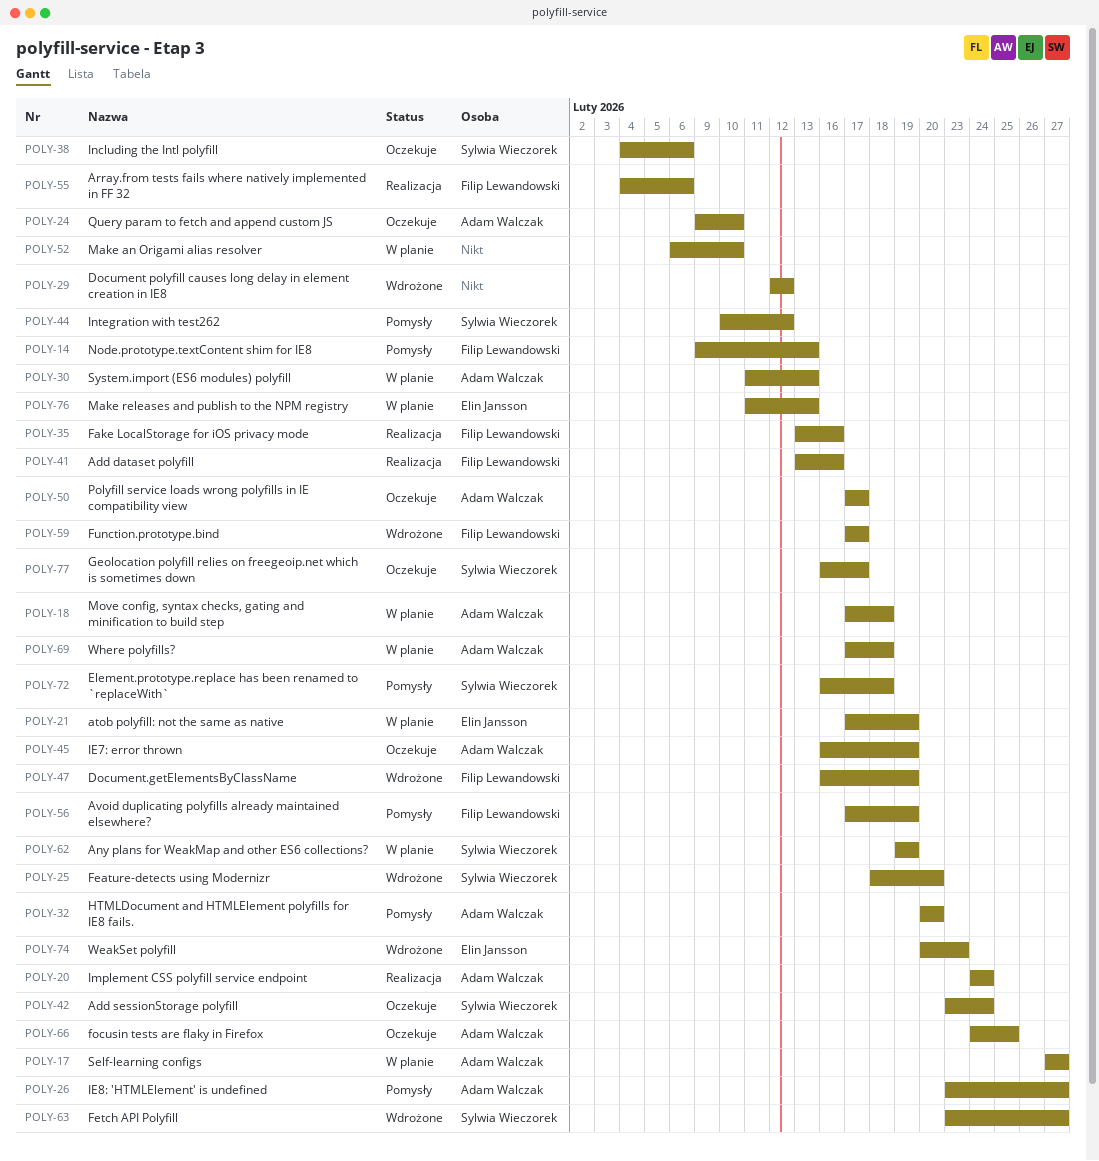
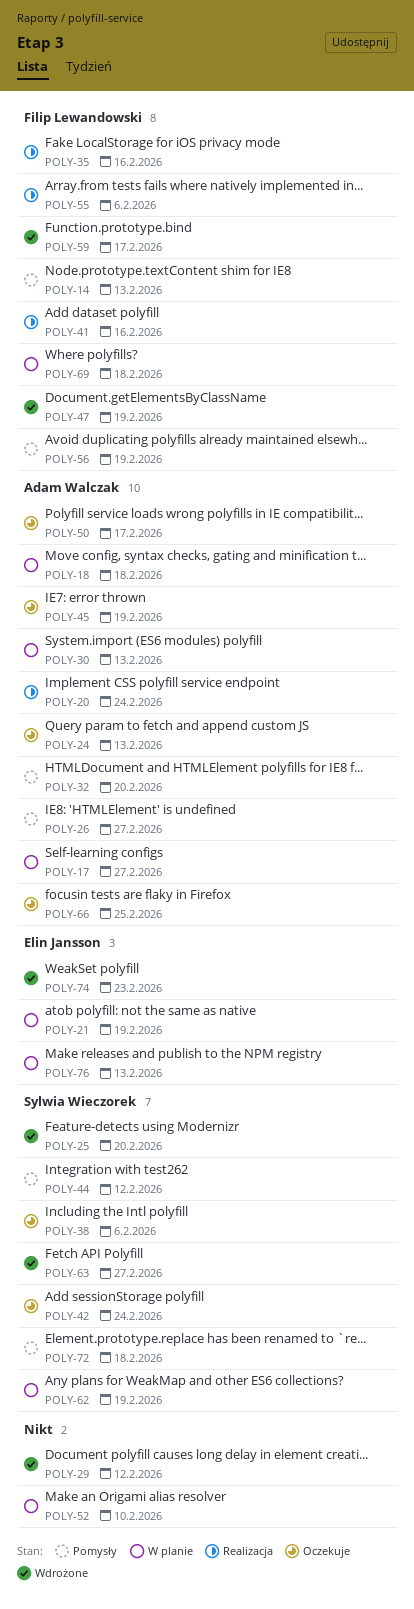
POLY-24, due: Feb 10 -> Feb 13
POLY-69, owner: Adam Walczak -> Filip Lewandowski
POLY-77: present -> none

